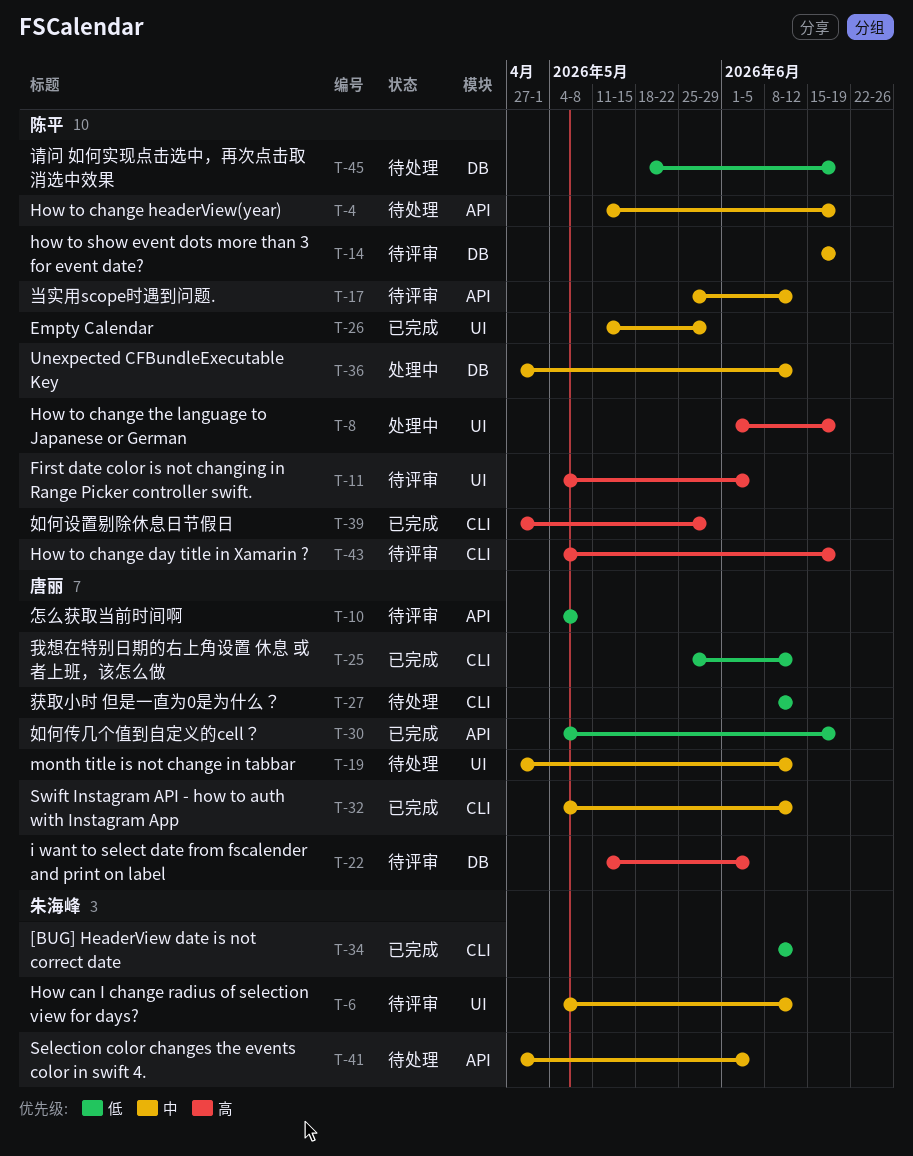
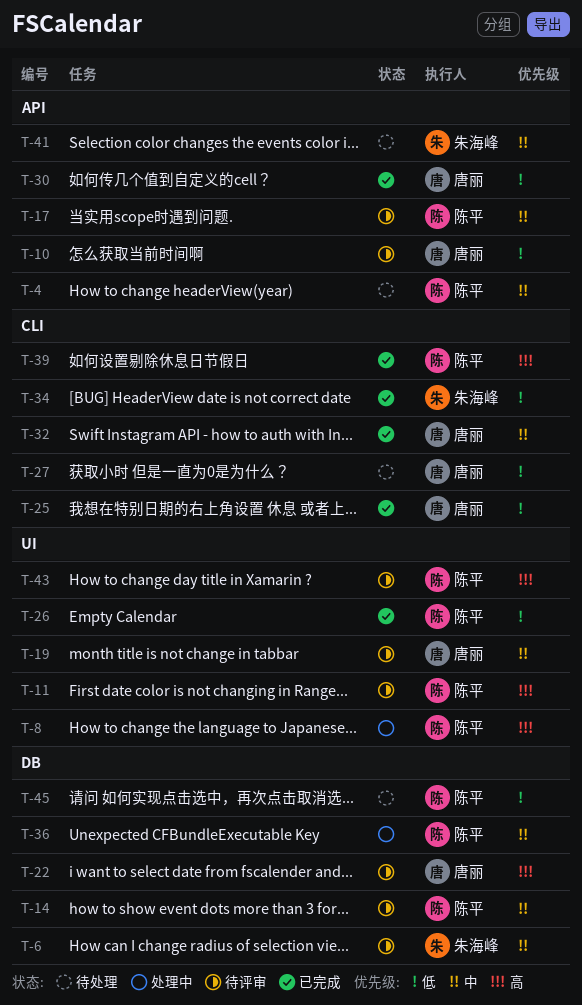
T-6, label: UI -> DB
T-19, status: 待处理 -> 待评审
T-26, priority: 中 -> 低
T-43, label: CLI -> UI

